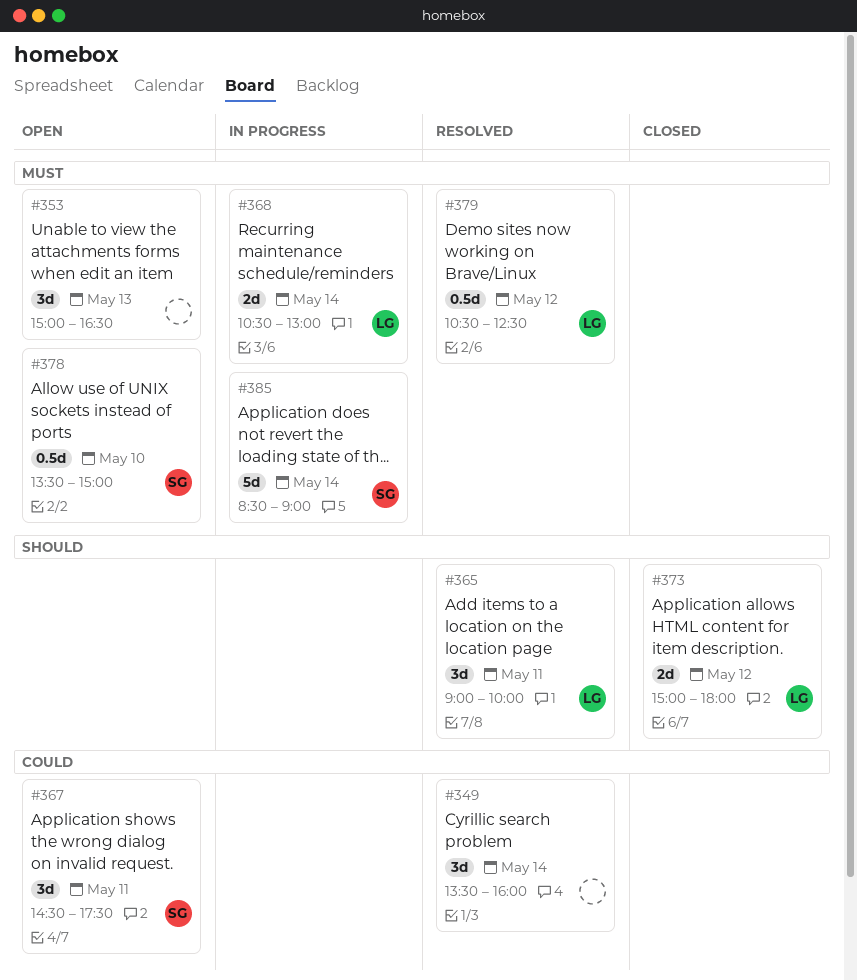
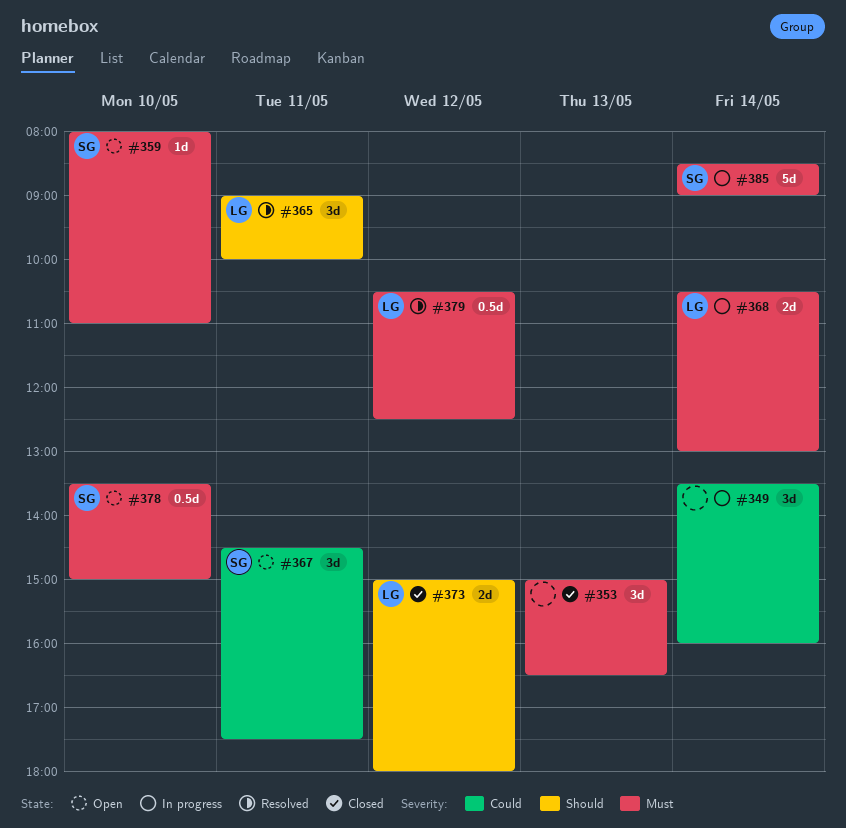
#349, status: Resolved -> In progress
#353, status: Open -> Closed
#359: none -> present

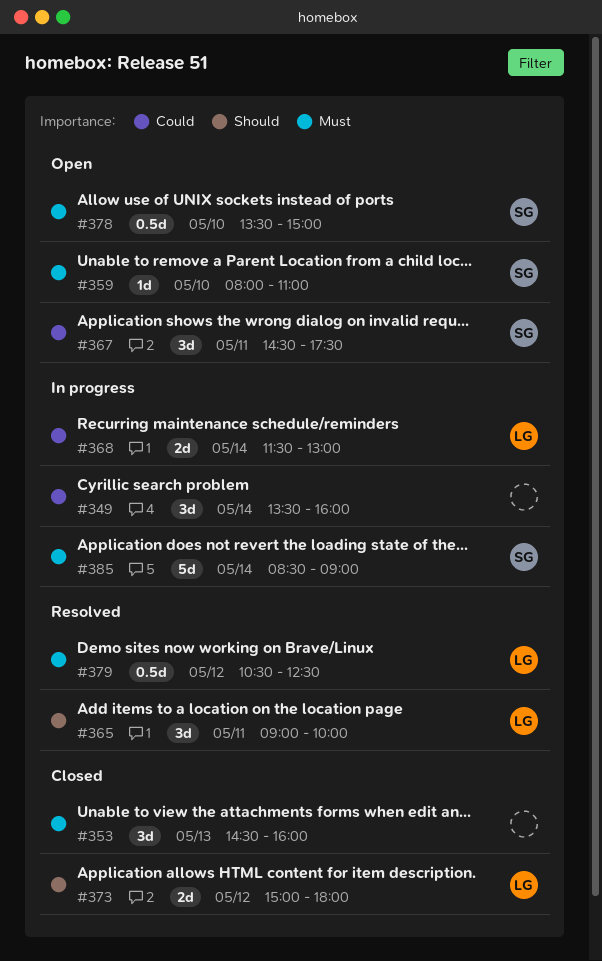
#353, begins: 15:00 -> 14:30
#353, ends: 16:30 -> 16:00
#368, priority: Must -> Could
#368, begins: 10:30 -> 11:30

